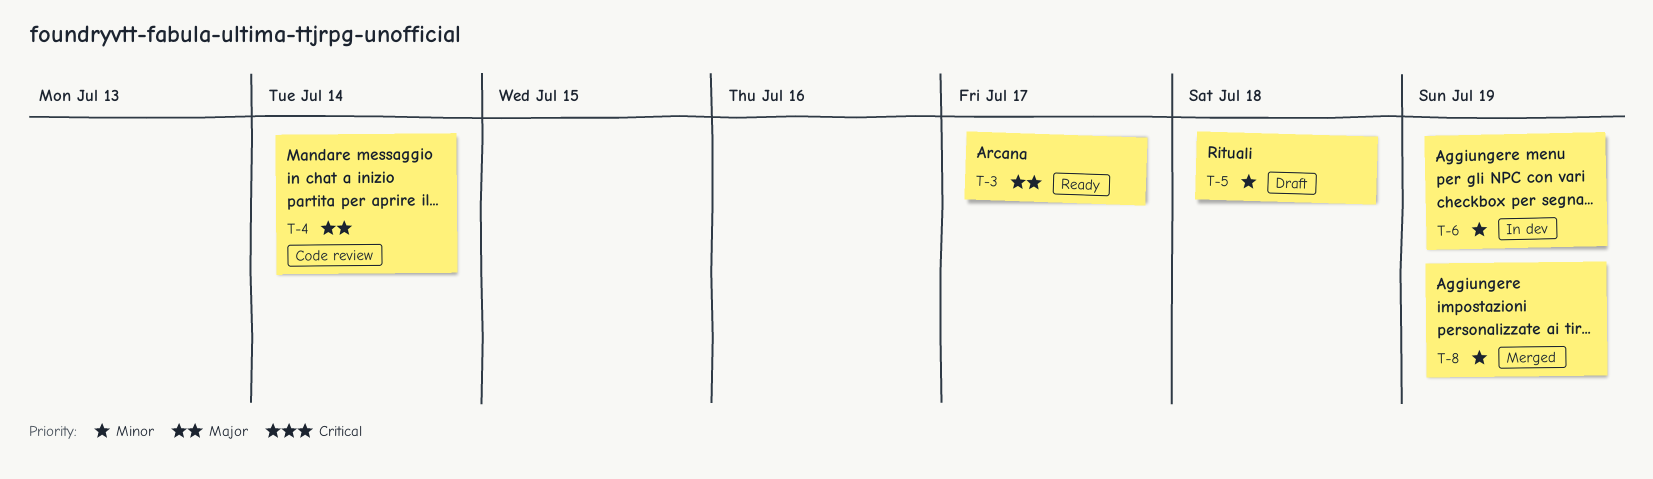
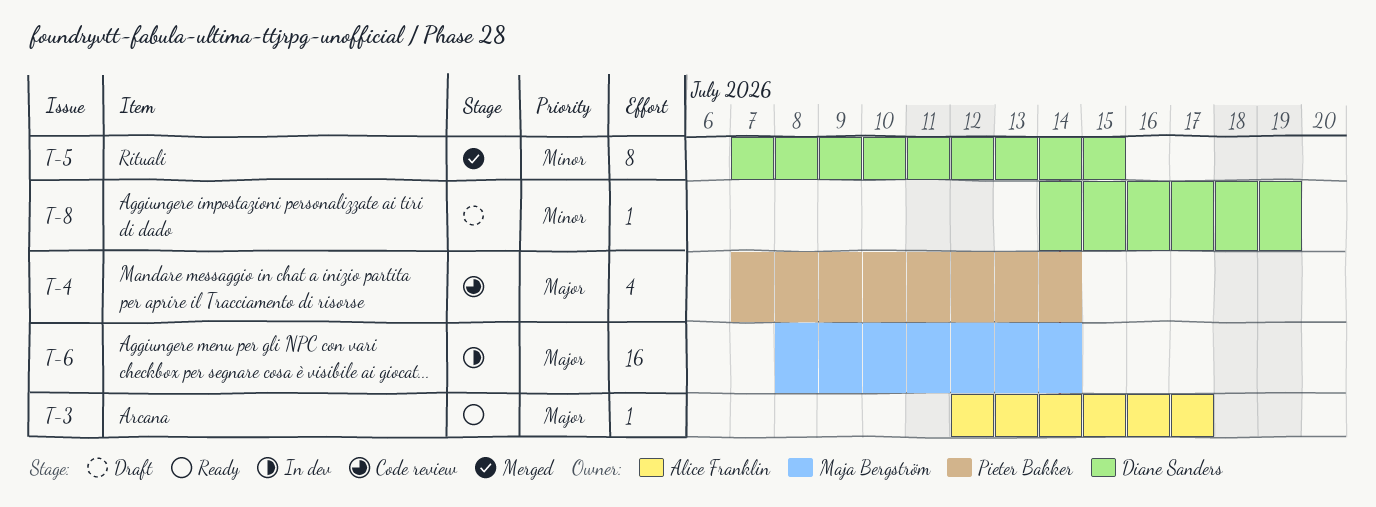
T-5, status: Draft -> Merged
T-5, due: Jul 18 -> Jul 15
T-6, priority: Minor -> Major
T-6, due: Jul 19 -> Jul 14
T-8, status: Merged -> Draft

